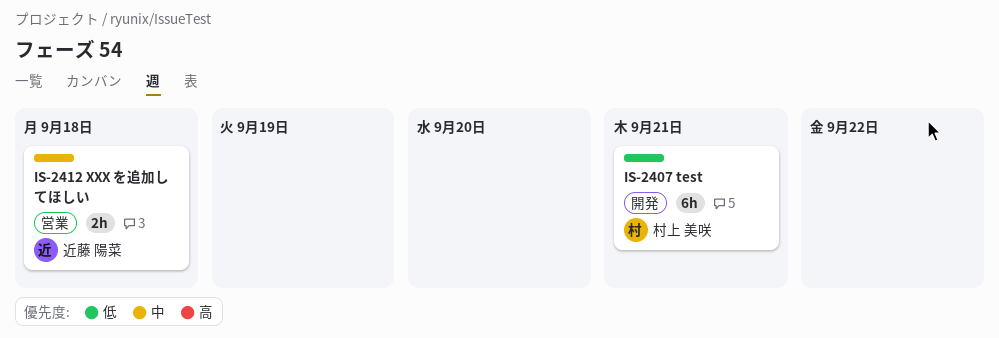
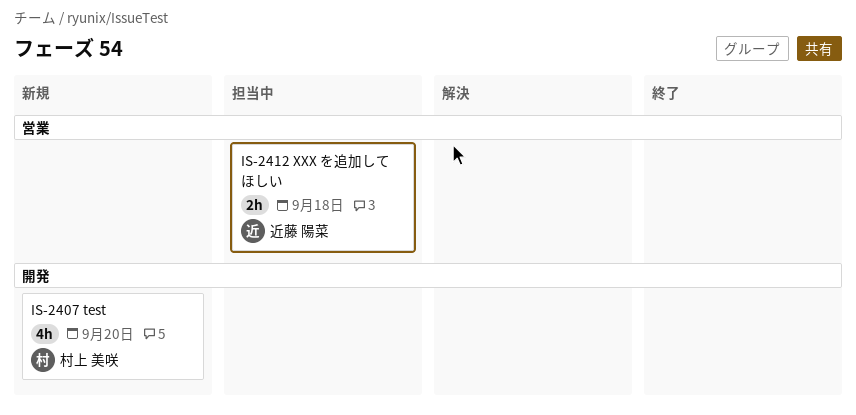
IS-2407, estimate: 6h -> 4h
IS-2407, due: Sep 21 -> Sep 20

